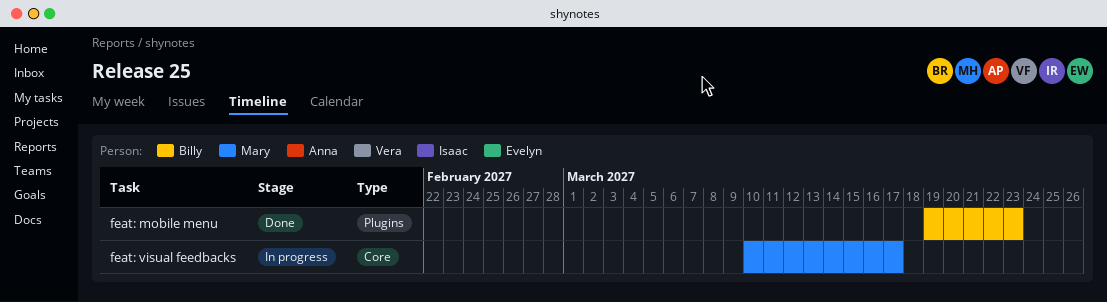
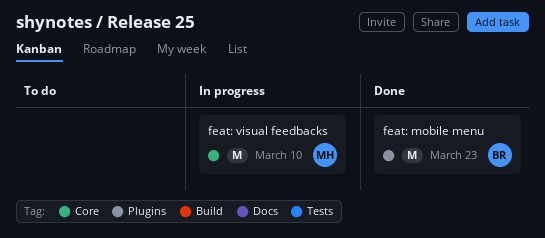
feat: visual feedbacks, due: Mar 17 -> Mar 10

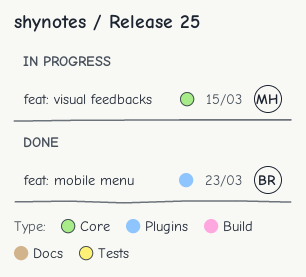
feat: visual feedbacks, due: Mar 10 -> Mar 15

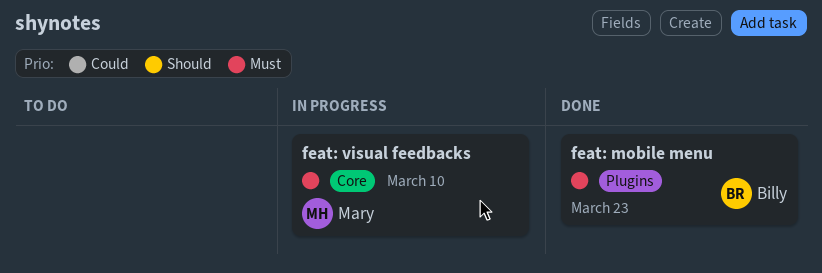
feat: visual feedbacks, due: Mar 15 -> Mar 10

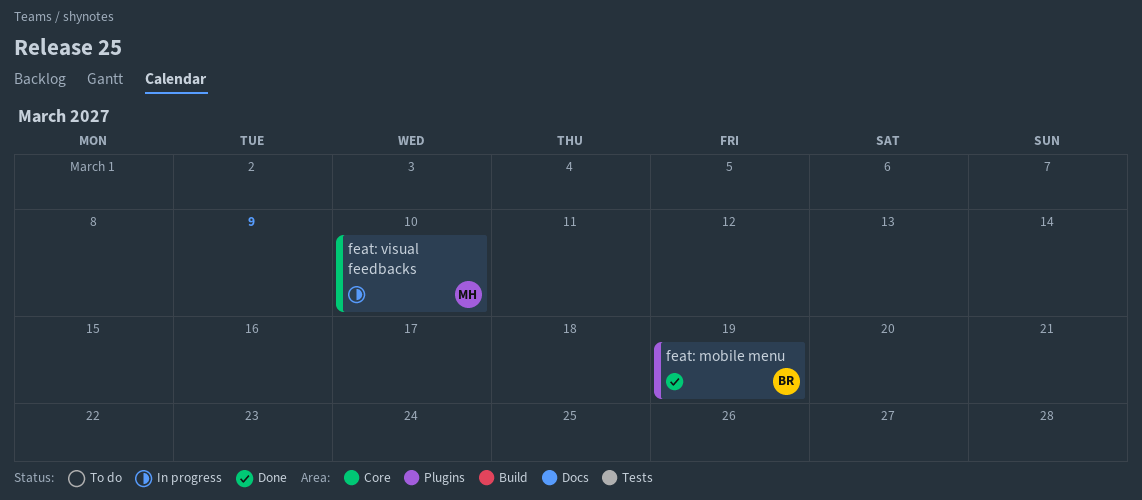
feat: mobile menu, due: Mar 23 -> Mar 19

